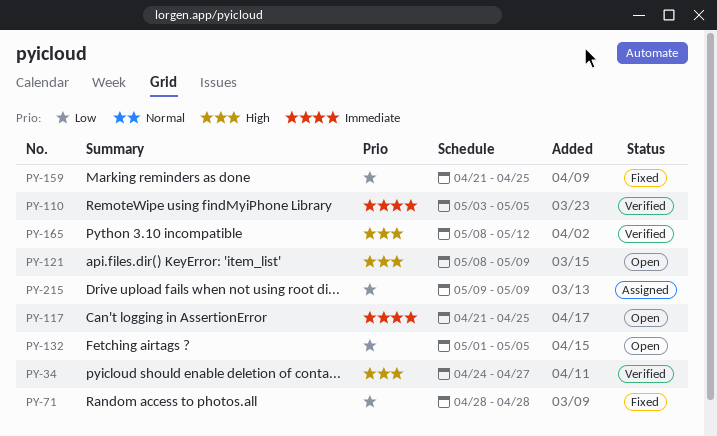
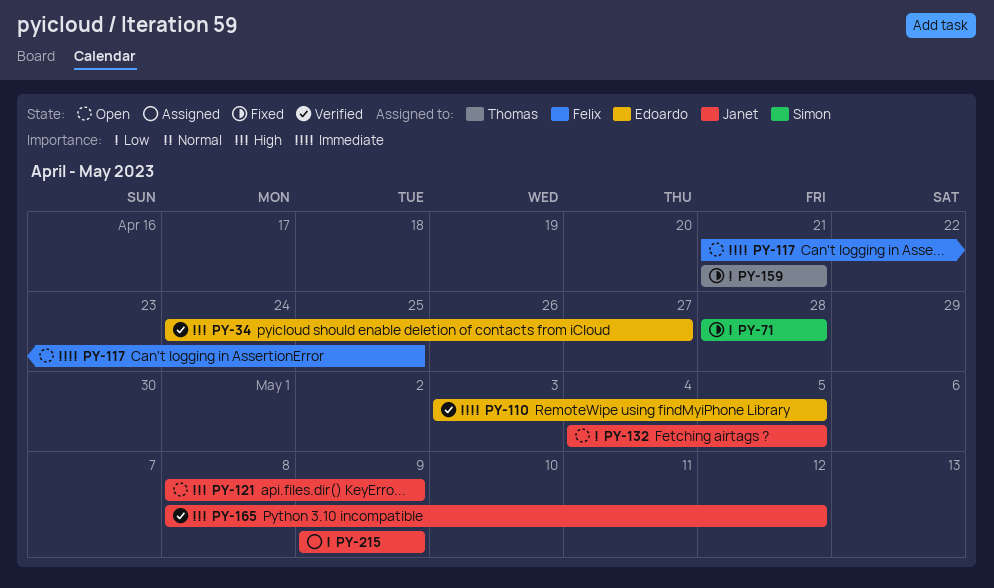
PY-132, start: May 1 -> May 4
PY-159, due: Apr 25 -> Apr 21

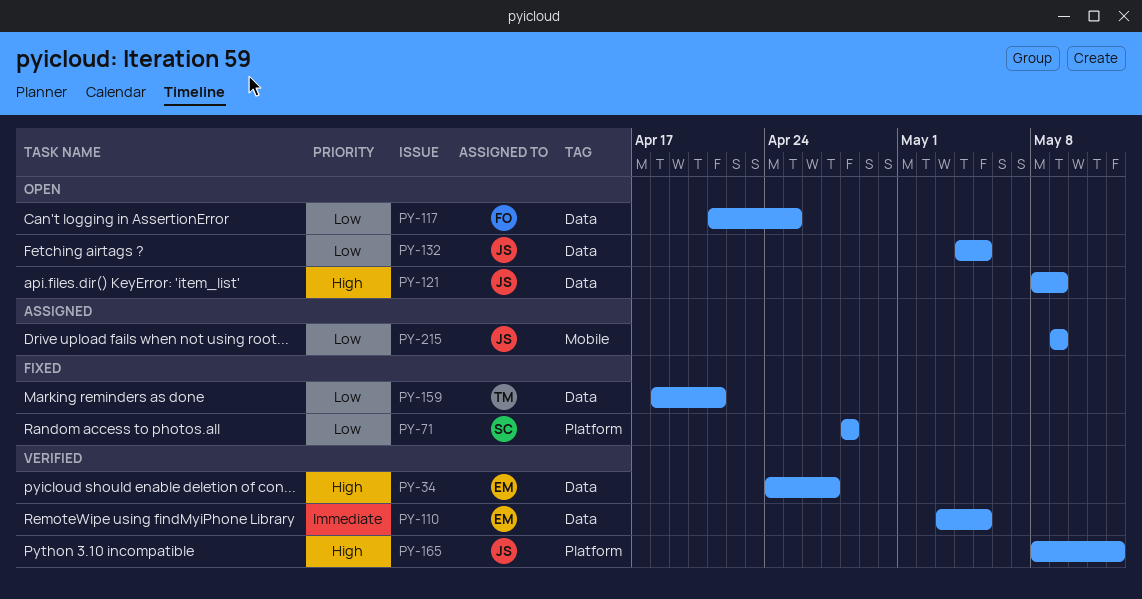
PY-117, priority: Immediate -> Low
PY-159, start: Apr 21 -> Apr 18

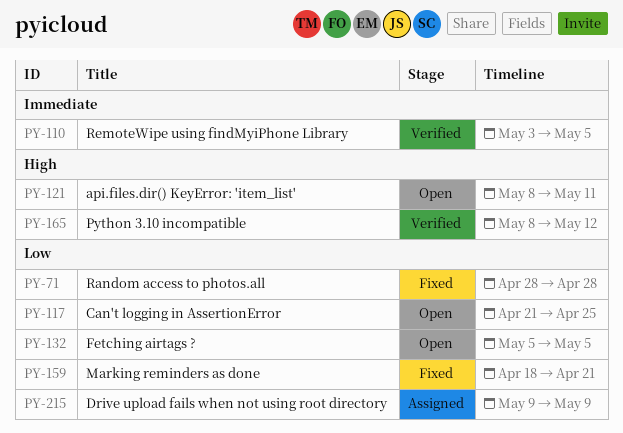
PY-34: present -> none
PY-121, due: May 9 -> May 11
PY-132, start: May 4 -> May 5

